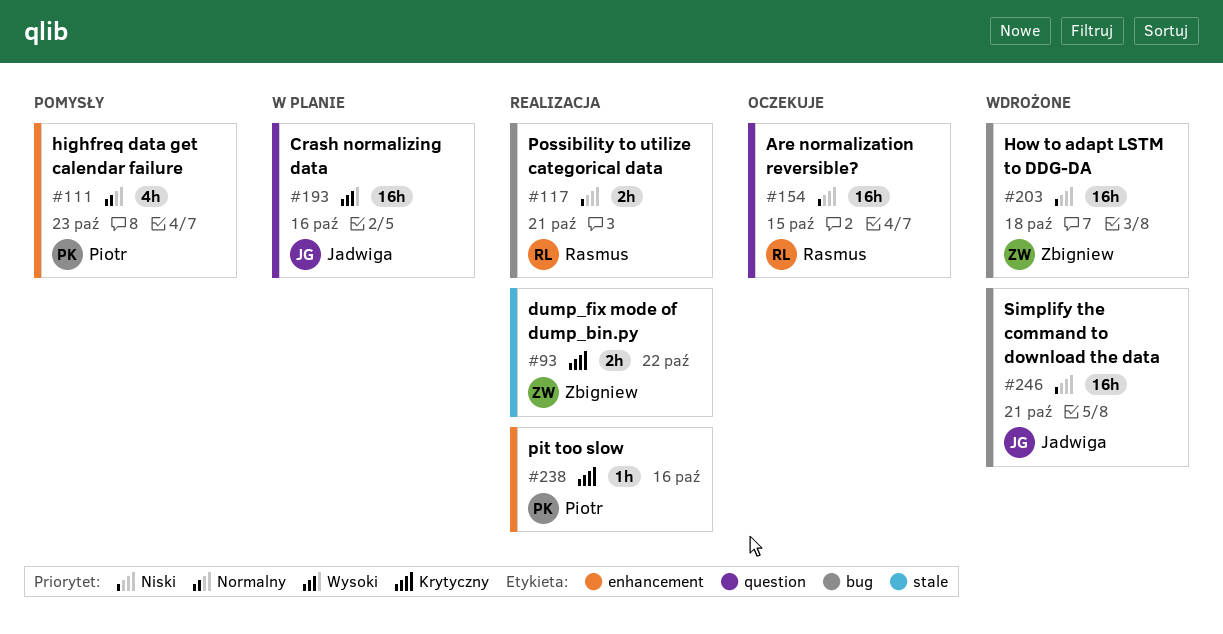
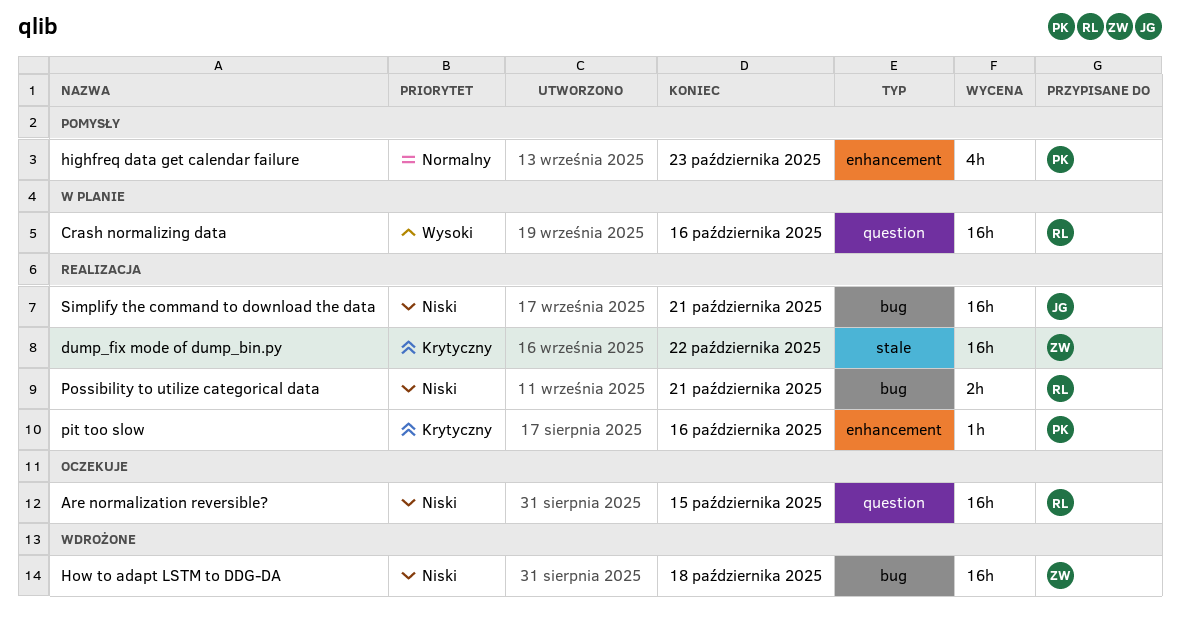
Crash normalizing data, owner: Jadwiga -> Rasmus
dump_fix mode of dump_bin.py, estimate: 2h -> 16h
Simplify the command to download the data, status: Wdrożone -> Realizacja

